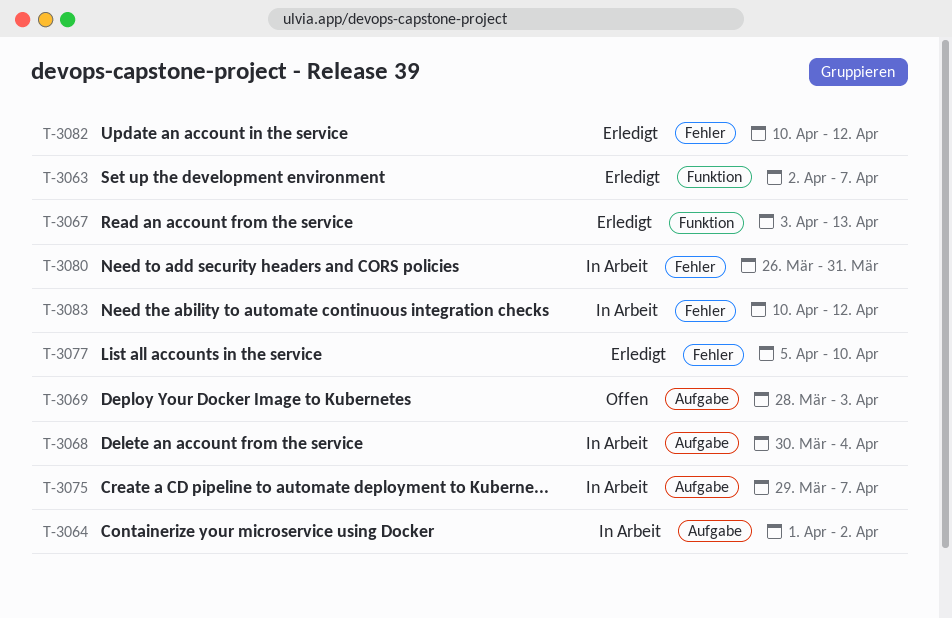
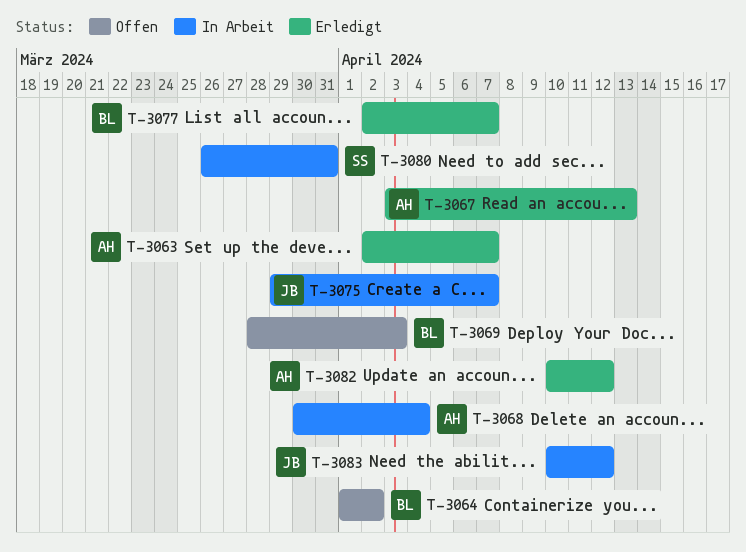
T-3064, status: In Arbeit -> Offen
T-3077, start: Apr 5 -> Apr 2
T-3077, due: Apr 10 -> Apr 7

